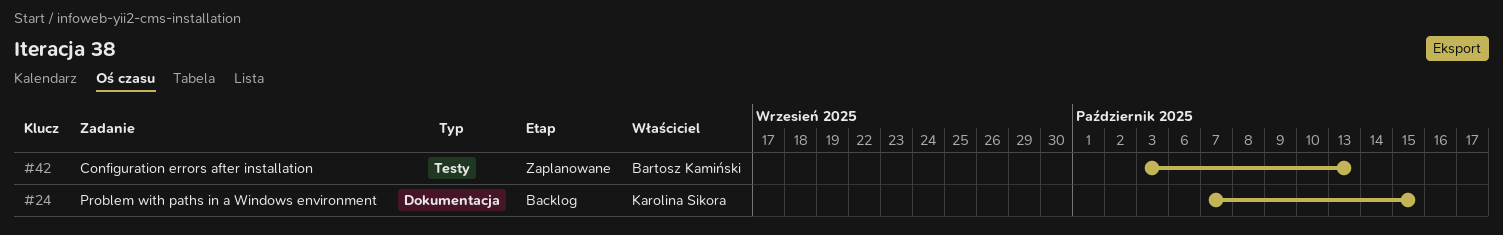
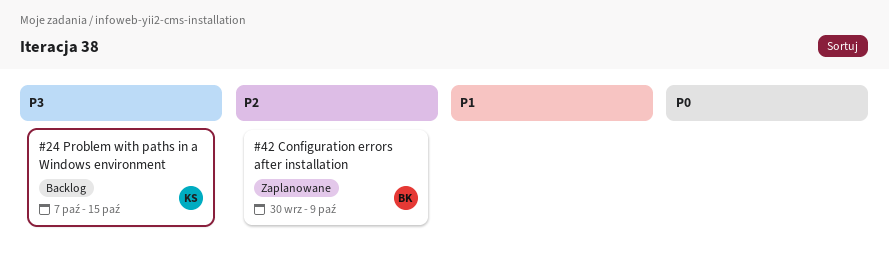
#42, start: Oct 3 -> Sep 30
#42, due: Oct 13 -> Oct 9

